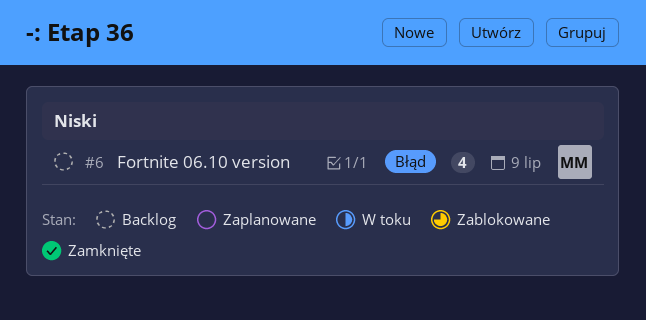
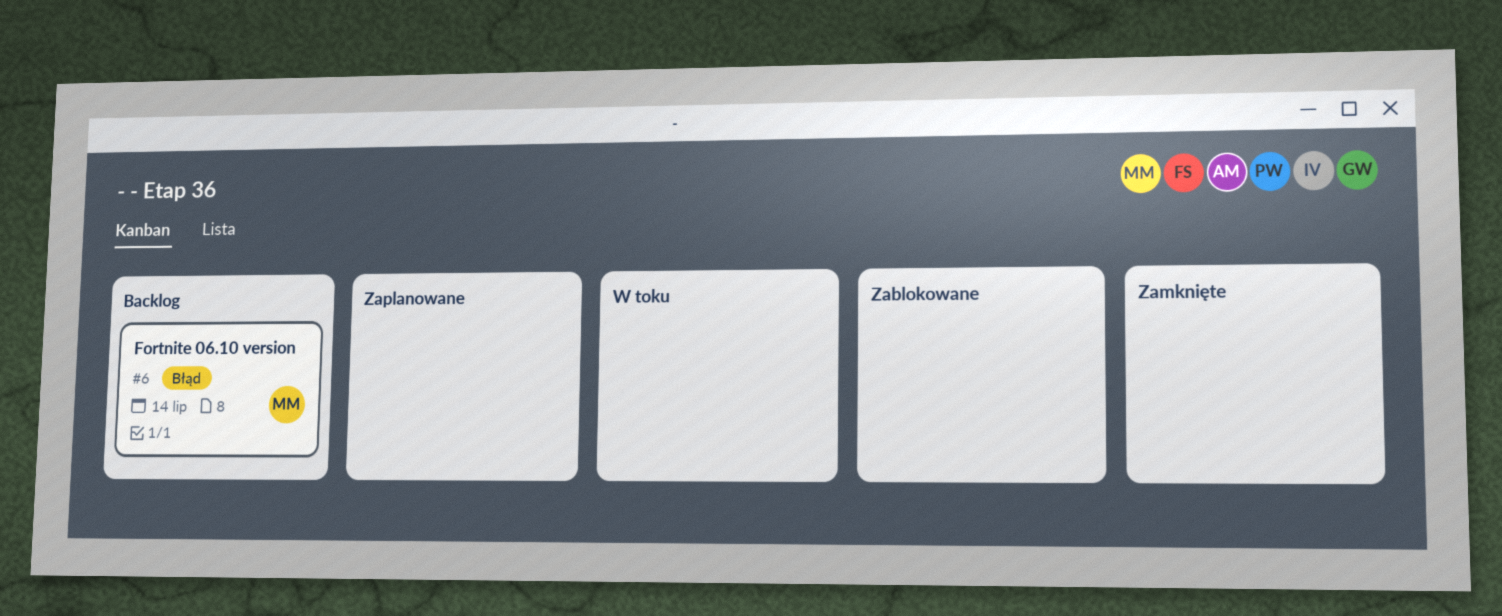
#6, due: Jul 9 -> Jul 14

